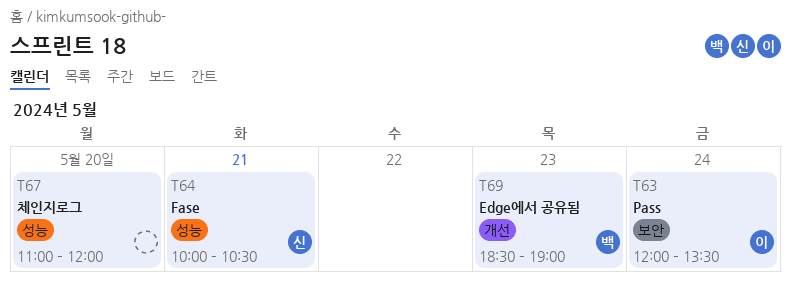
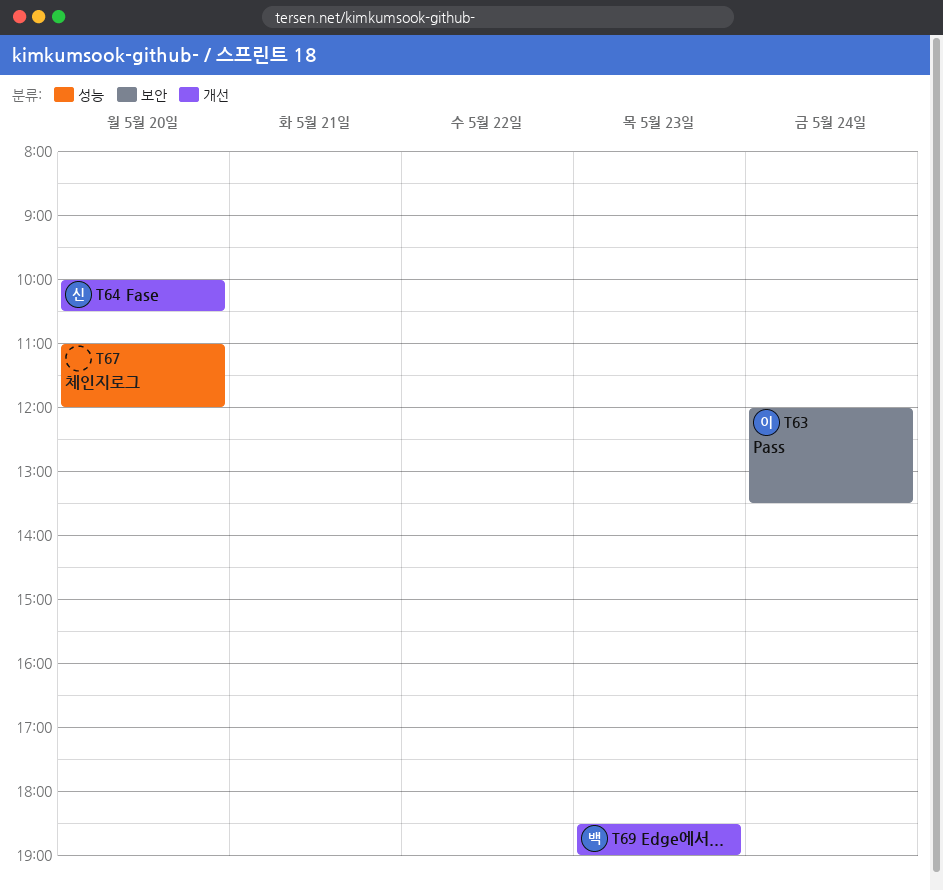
T64, label: 성능 -> 개선
T64, day: May 21 -> May 20

